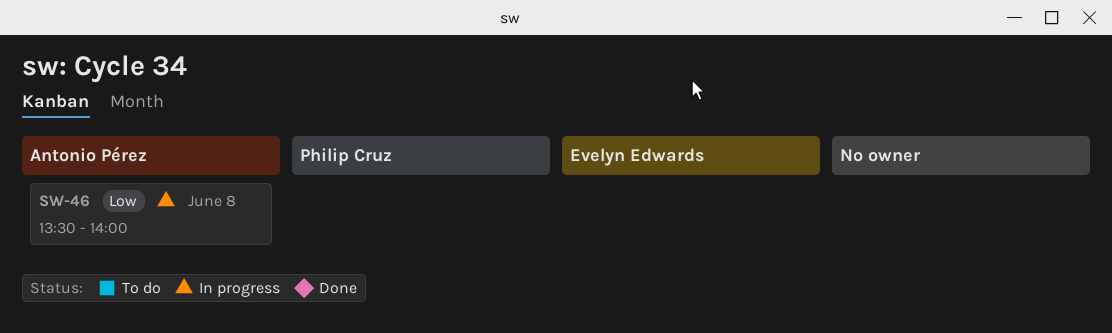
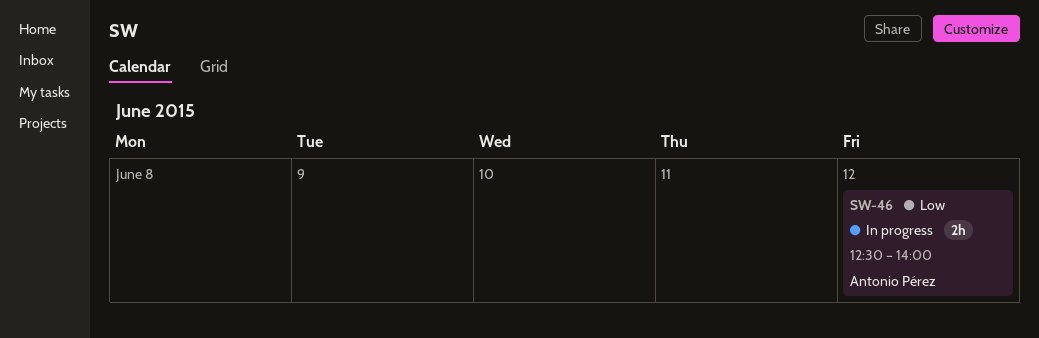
SW-46, day: Jun 8 -> Jun 12
SW-46, begins: 13:30 -> 12:30

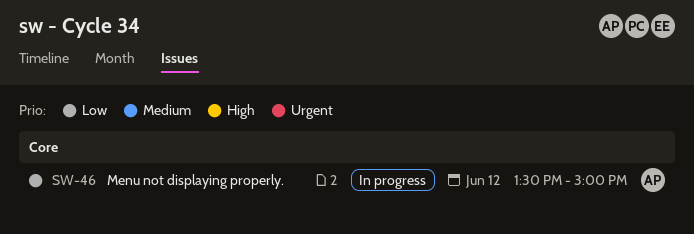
SW-46, begins: 12:30 -> 13:30
SW-46, ends: 14:00 -> 15:00

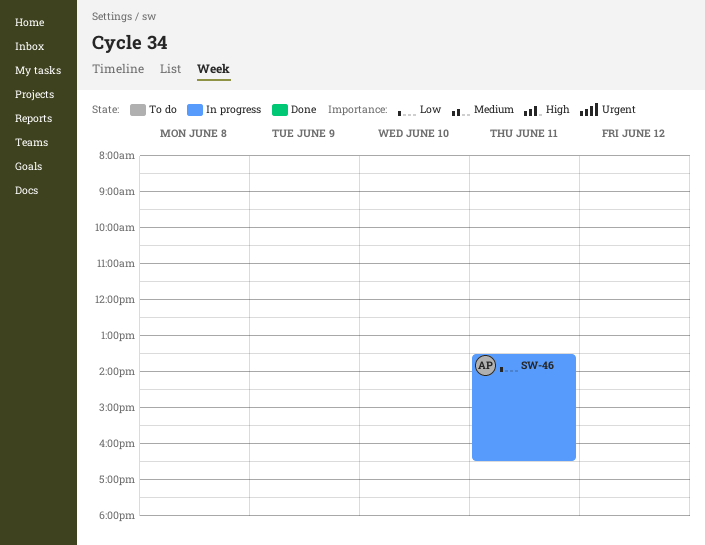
SW-46, day: Jun 12 -> Jun 11
SW-46, ends: 15:00 -> 16:30

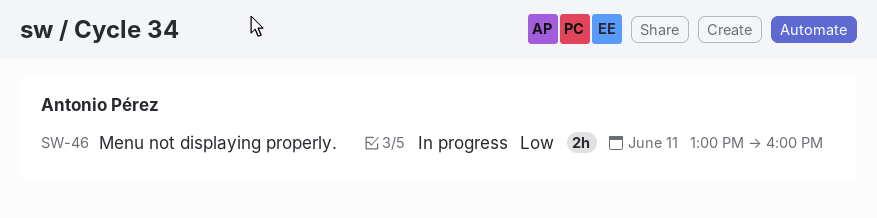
SW-46, begins: 13:30 -> 13:00
SW-46, ends: 16:30 -> 16:00

